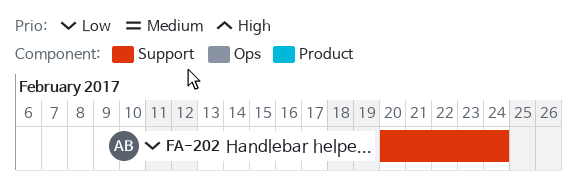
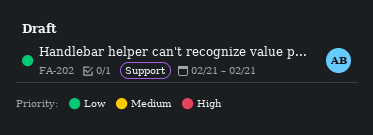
FA-202, start: Feb 20 -> Feb 21
FA-202, due: Feb 24 -> Feb 21

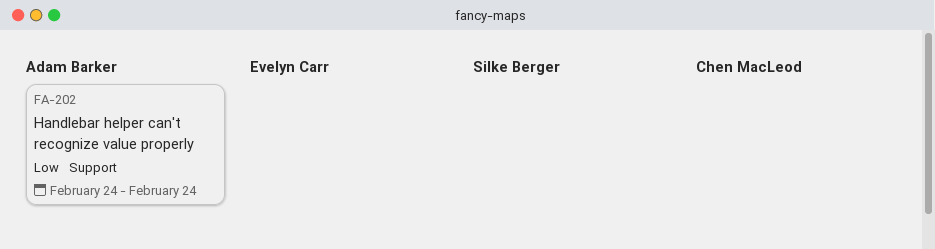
FA-202, start: Feb 21 -> Feb 24
FA-202, due: Feb 21 -> Feb 24

